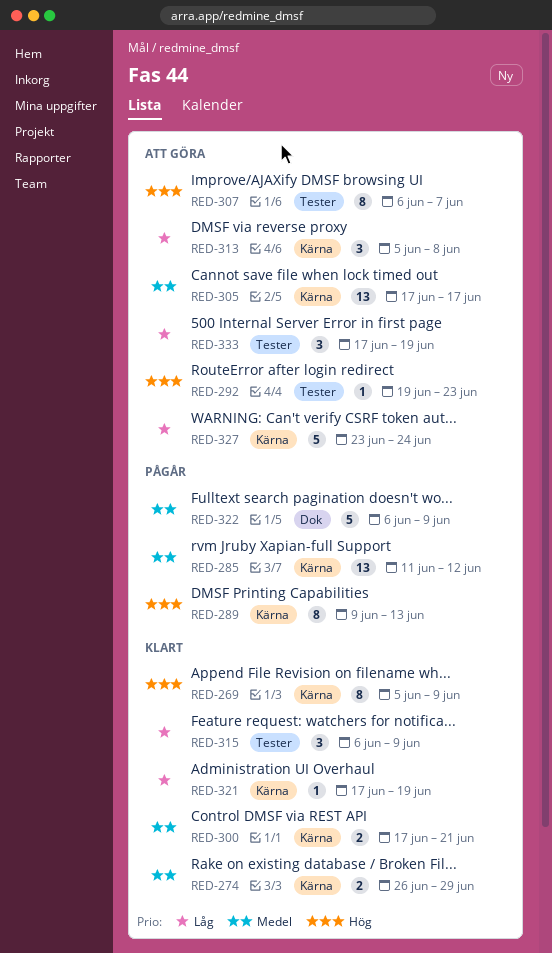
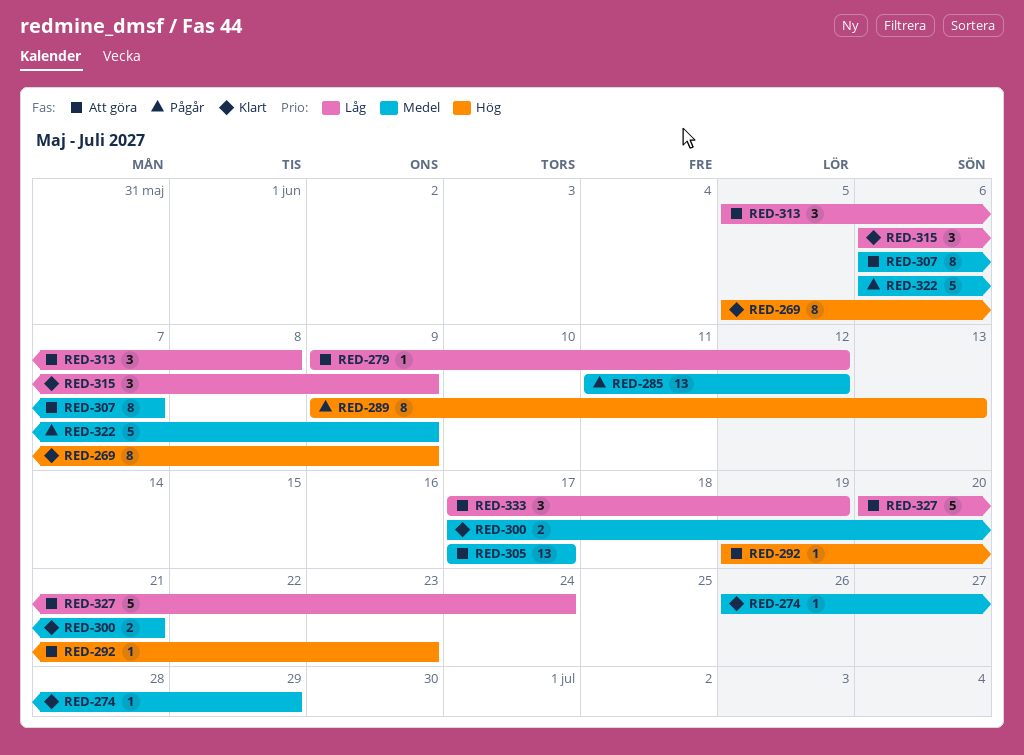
RED-274, estimate: 2 -> 1
RED-279: none -> present
RED-307, priority: Hög -> Medel
RED-321: present -> none
RED-327, start: Jun 23 -> Jun 20

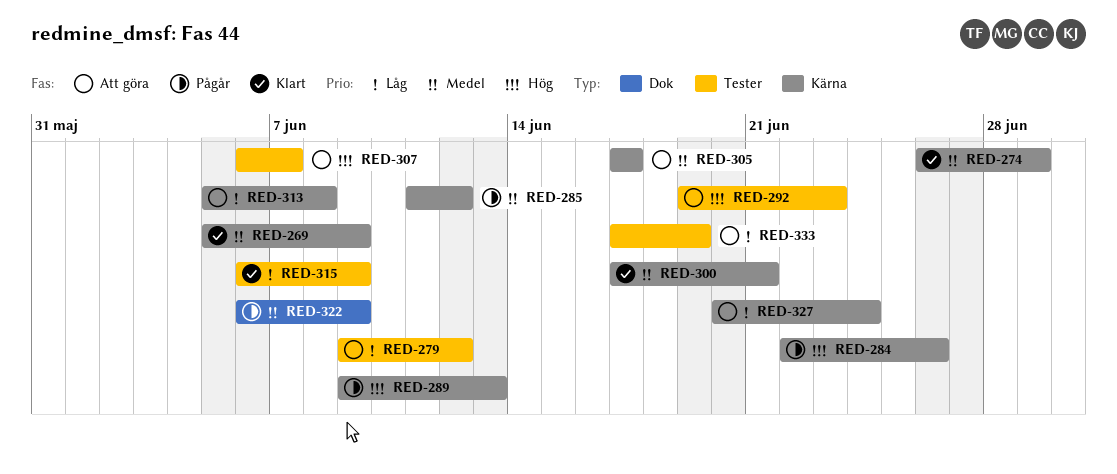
RED-269, priority: Hög -> Medel
RED-284: none -> present
RED-307, priority: Medel -> Hög

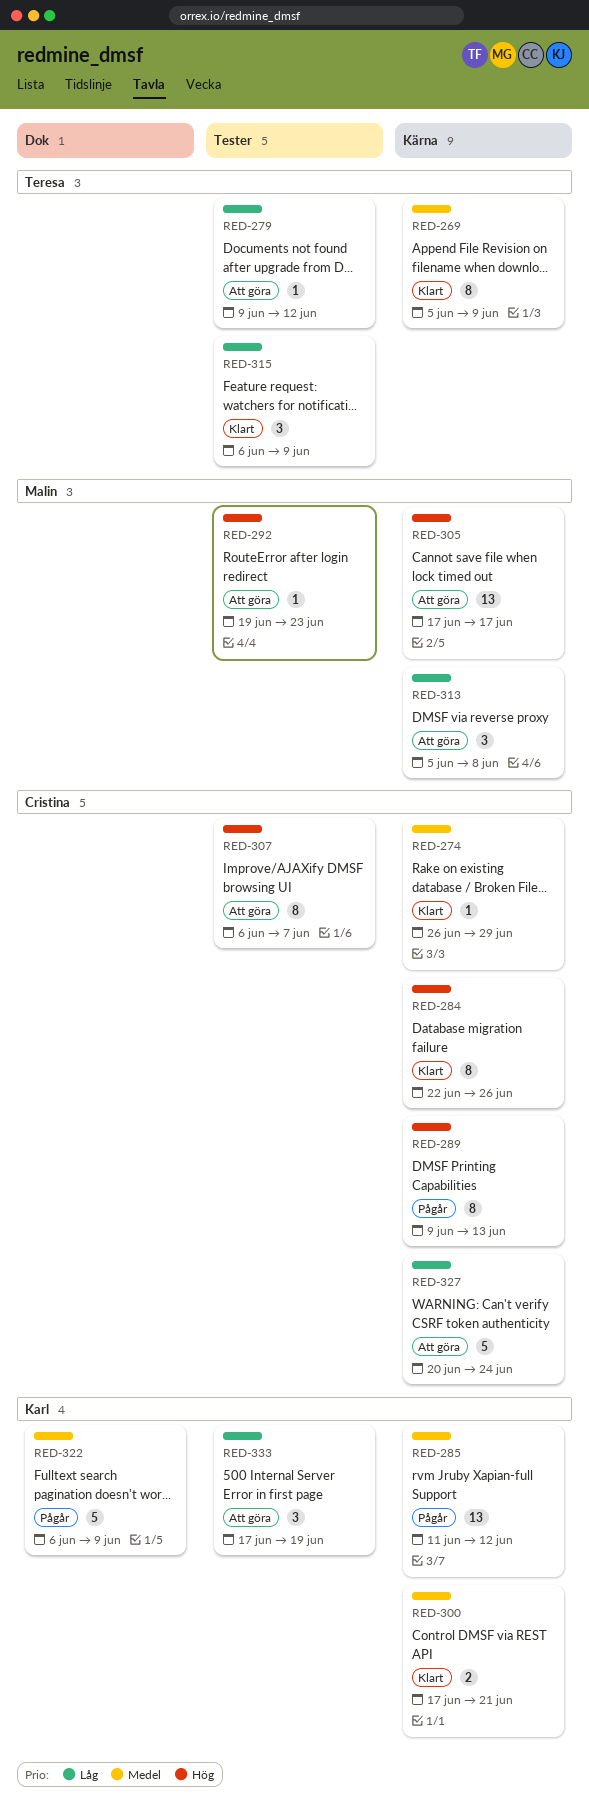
RED-284, status: Pågår -> Klart
RED-305, priority: Medel -> Hög

